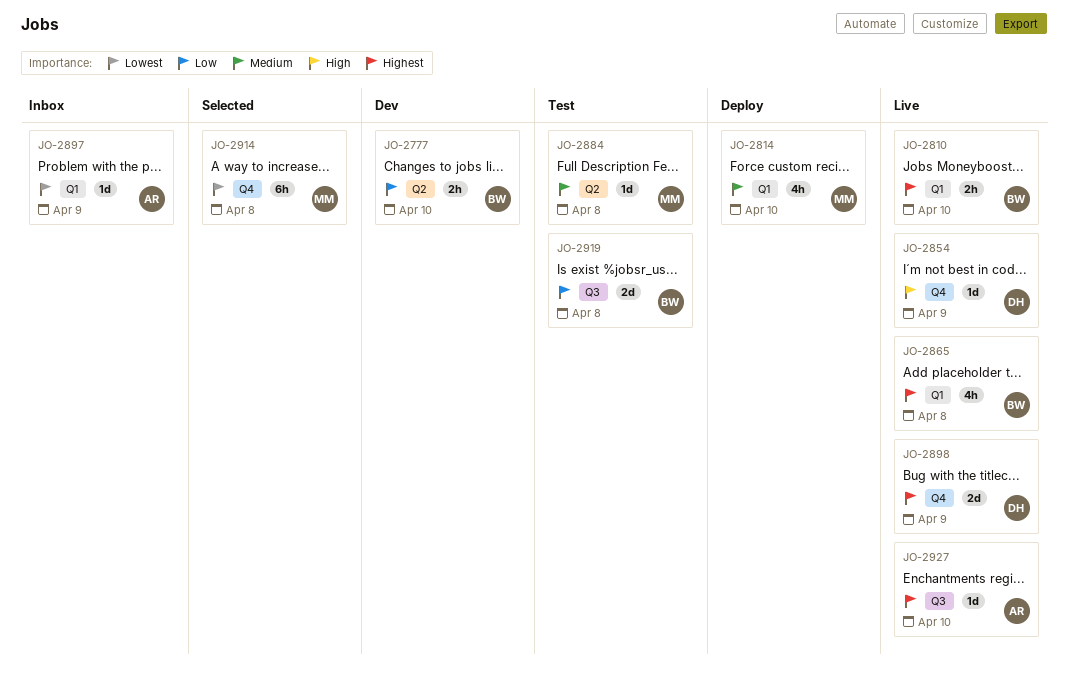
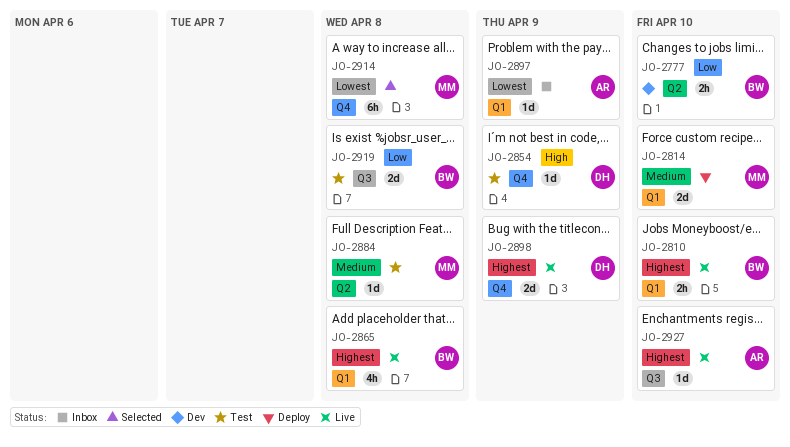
JO-2814, estimate: 4h -> 2d
JO-2854, status: Live -> Test

